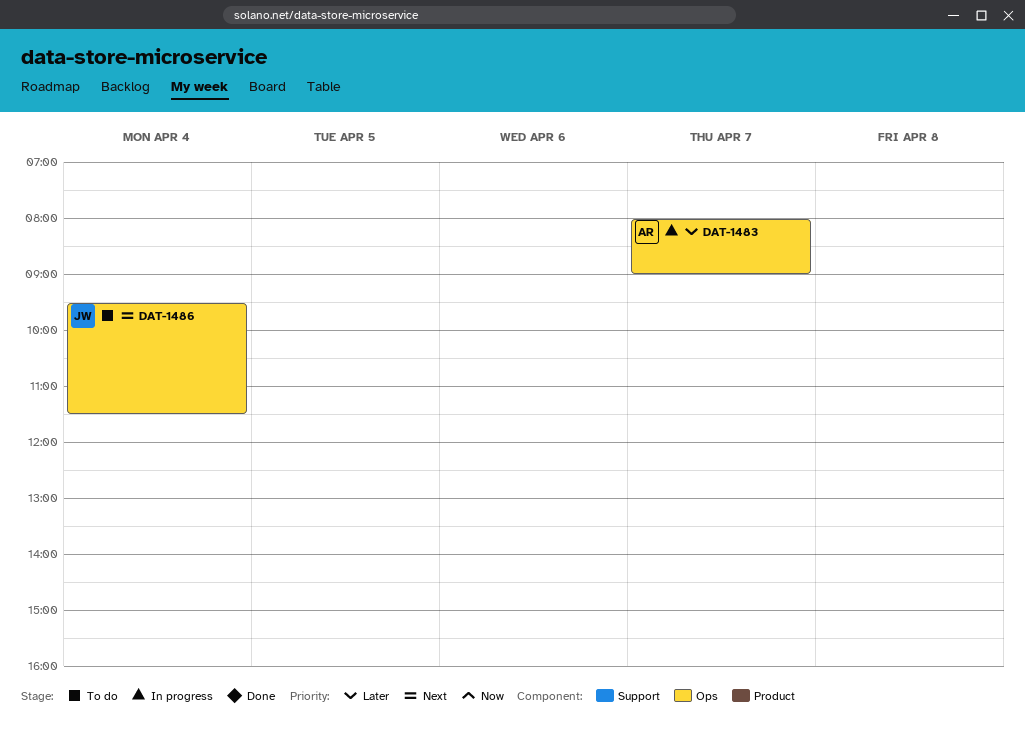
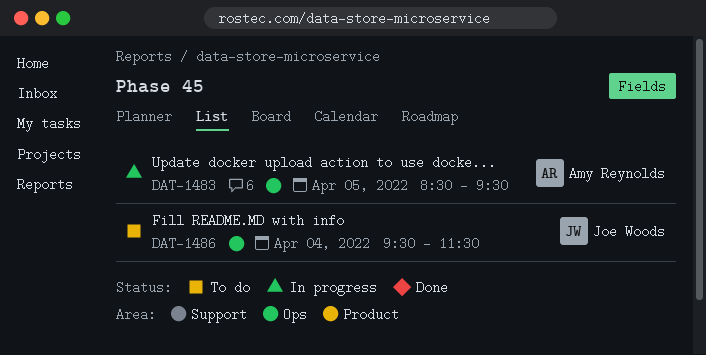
DAT-1483, day: Apr 7 -> Apr 5
DAT-1483, begins: 08:00 -> 08:30
DAT-1483, ends: 09:00 -> 09:30

